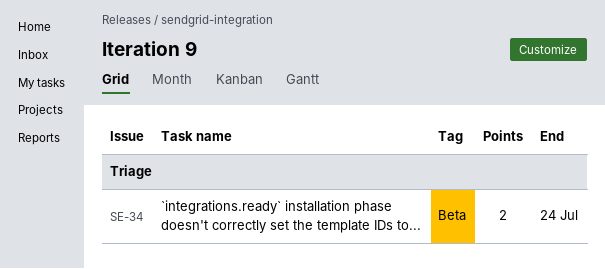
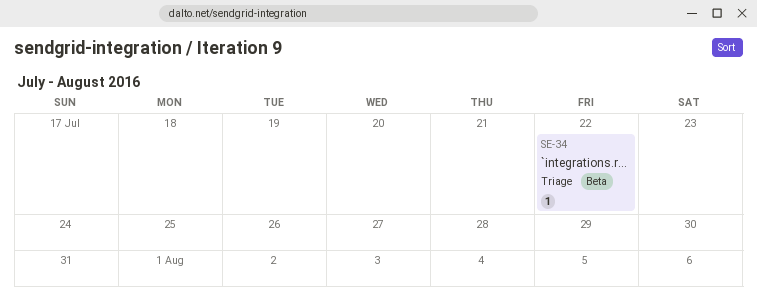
SE-34, estimate: 2 -> 1
SE-34, due: Jul 24 -> Jul 22

